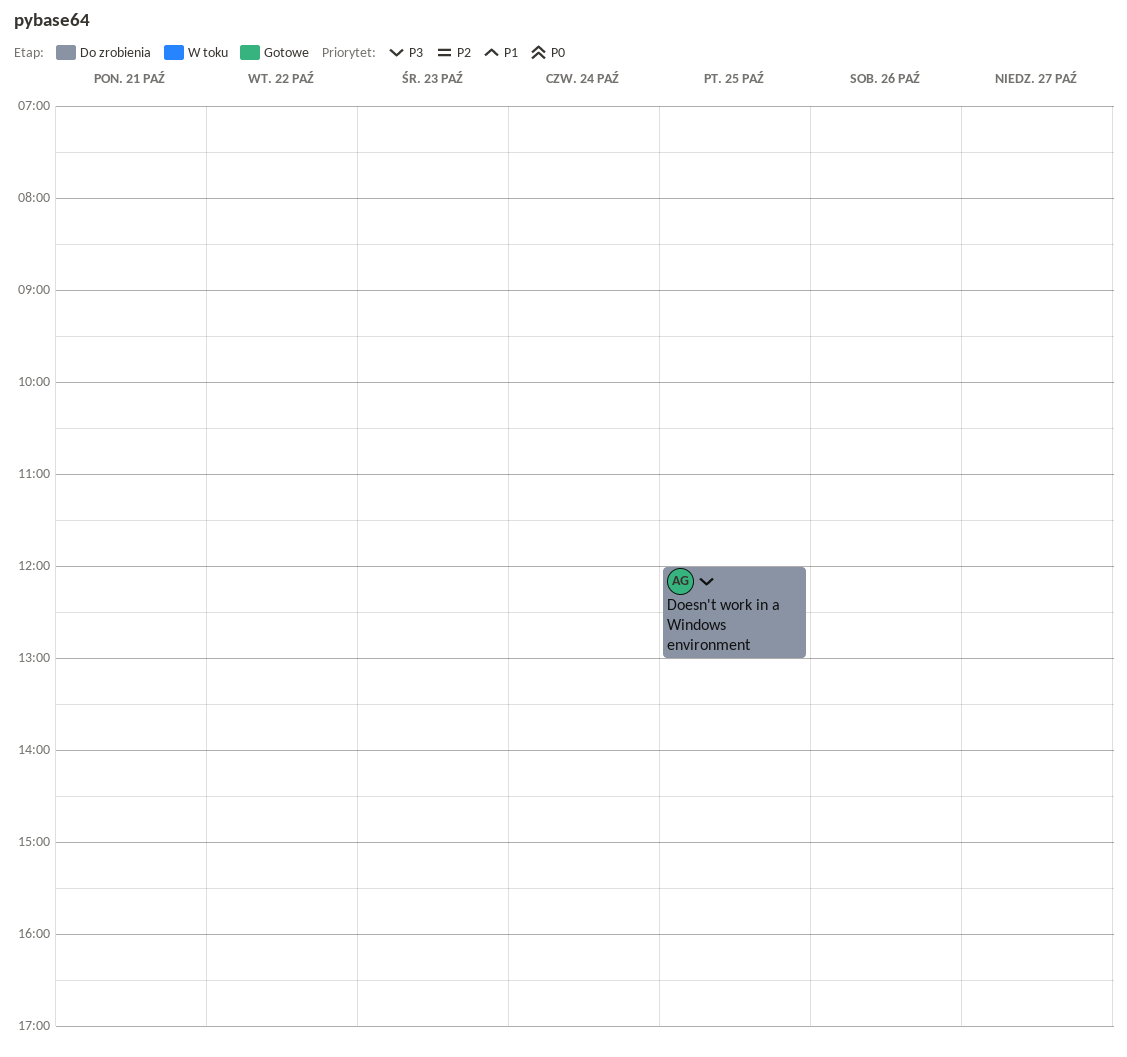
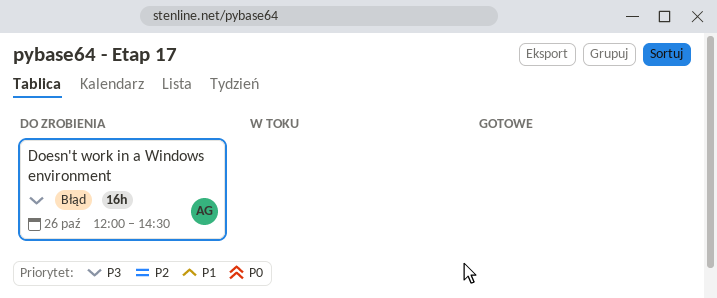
Doesn't work in a Windows environment, day: Oct 25 -> Oct 26
Doesn't work in a Windows environment, ends: 13:00 -> 14:30

